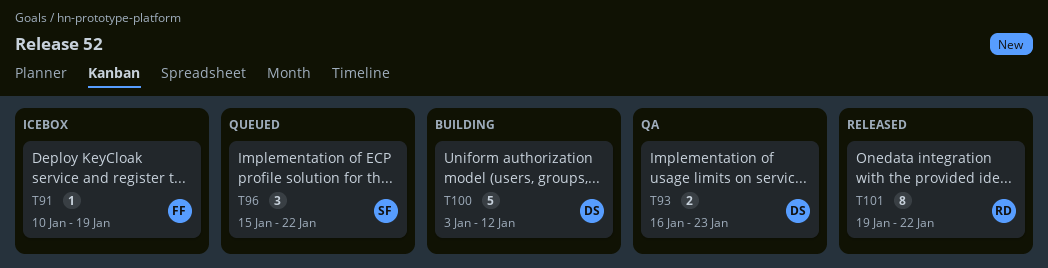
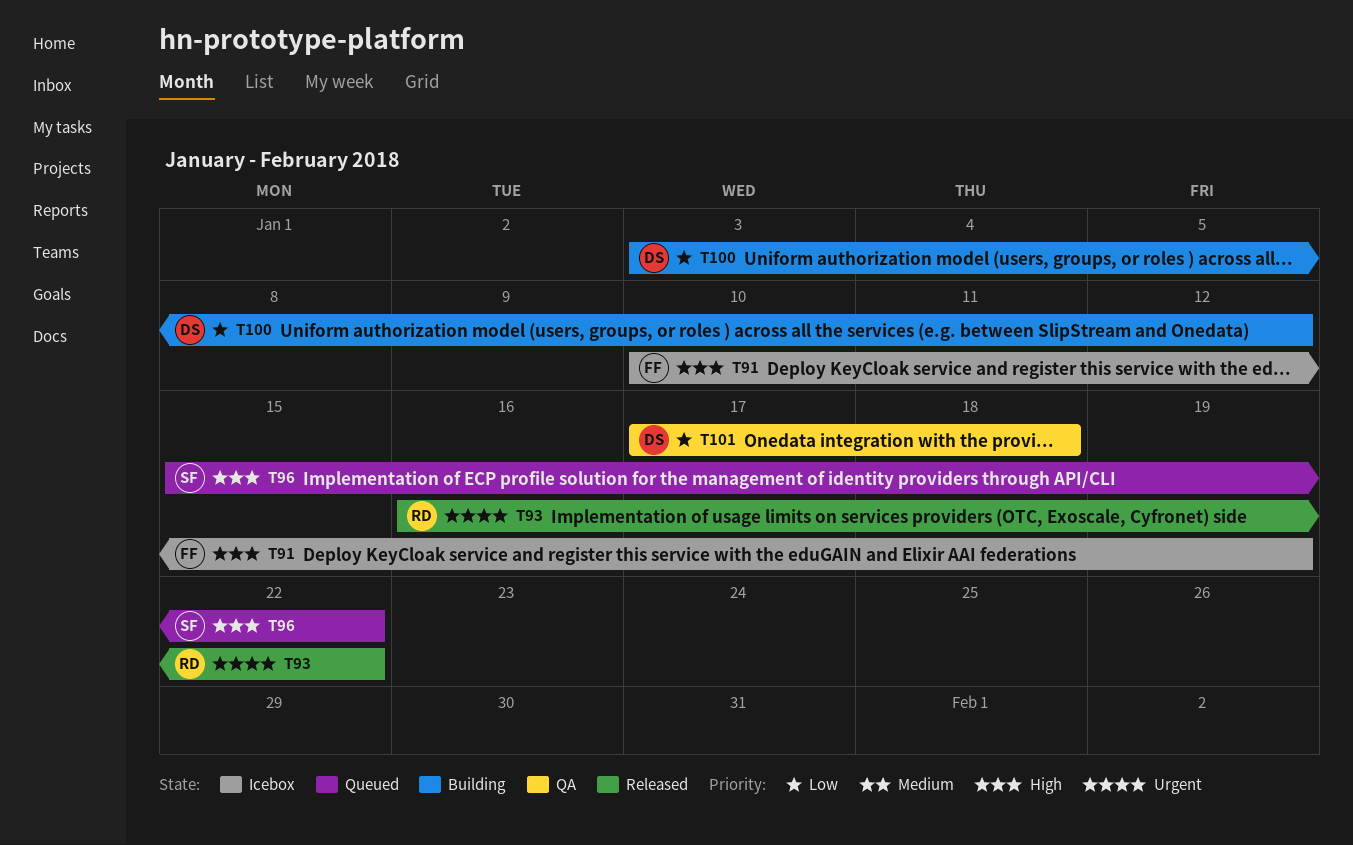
T93, status: QA -> Released
T93, owner: DS -> RD
T93, due: Jan 23 -> Jan 22
T101, status: Released -> QA
T101, owner: RD -> DS
T101, start: Jan 19 -> Jan 17
T101, due: Jan 22 -> Jan 18

